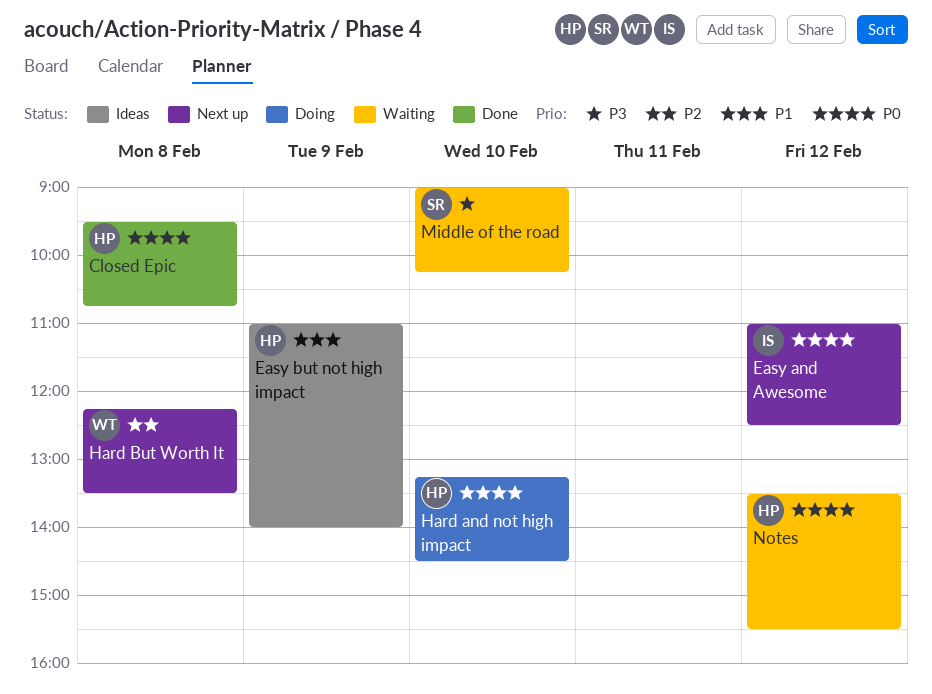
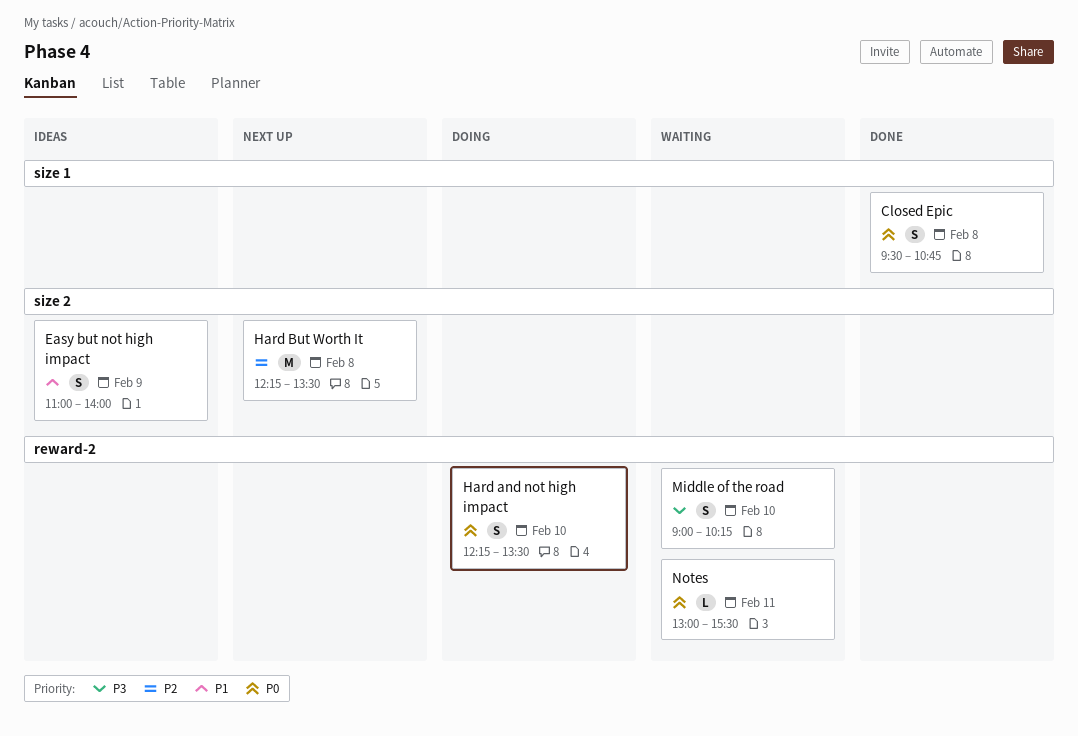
Easy and Awesome: present -> none
Hard and not high impact, begins: 13:15 -> 12:15
Hard and not high impact, ends: 14:30 -> 13:30
Notes, day: Feb 12 -> Feb 11
Notes, begins: 13:30 -> 13:00

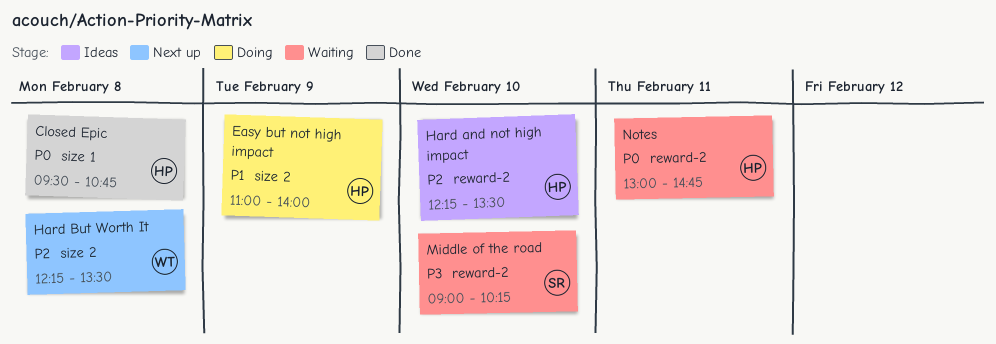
Easy but not high impact, status: Ideas -> Doing
Hard and not high impact, status: Doing -> Ideas
Hard and not high impact, priority: P0 -> P2
Notes, ends: 15:30 -> 14:45

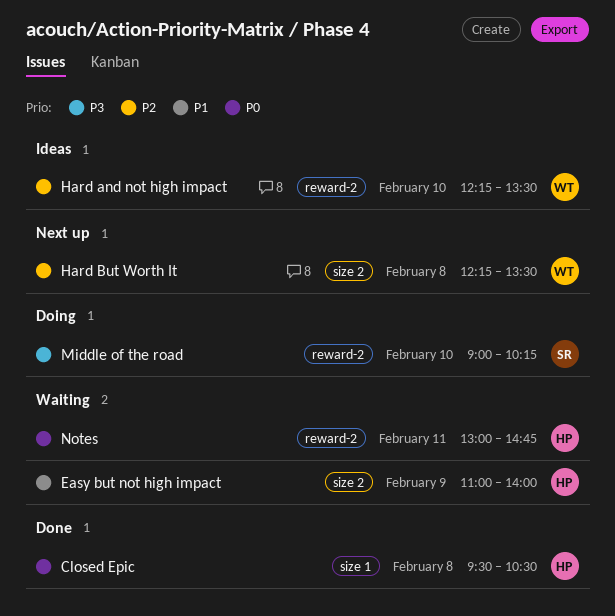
Closed Epic, ends: 10:45 -> 10:30
Easy but not high impact, status: Doing -> Waiting
Hard and not high impact, owner: HP -> WT
Middle of the road, status: Waiting -> Doing

